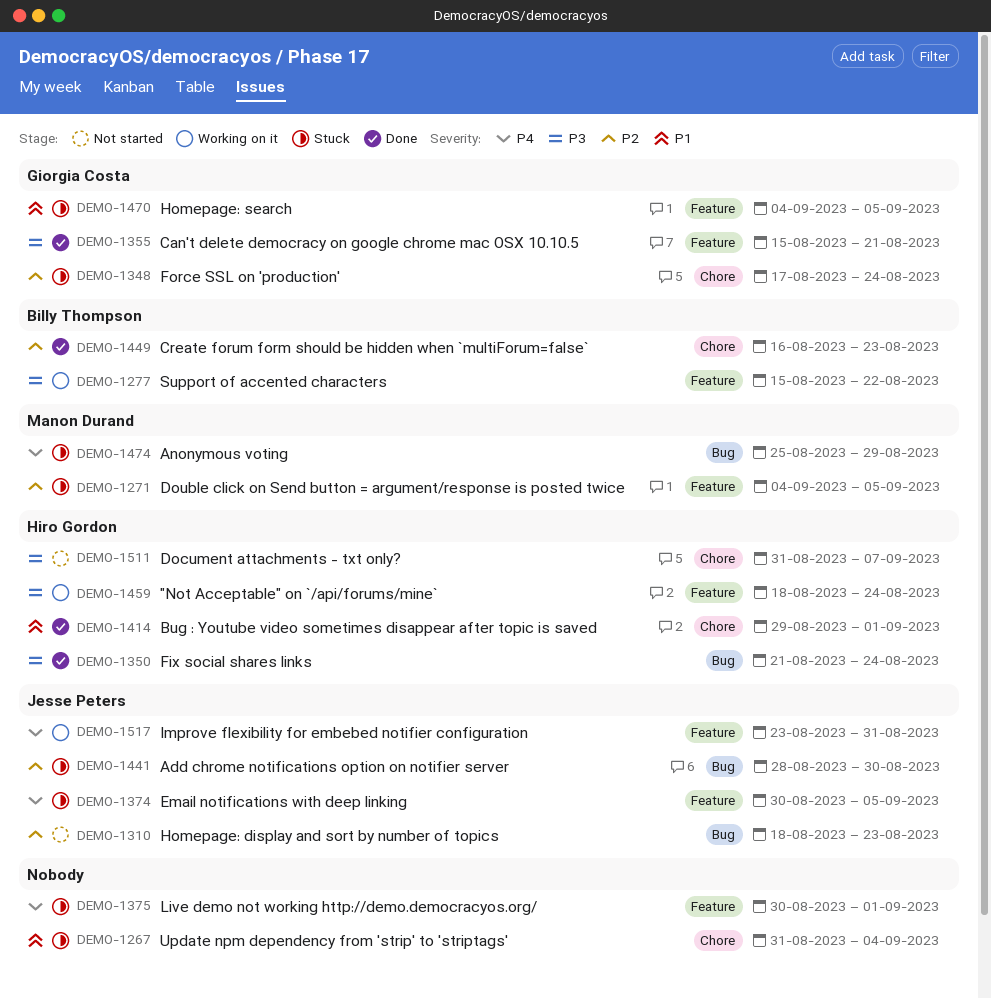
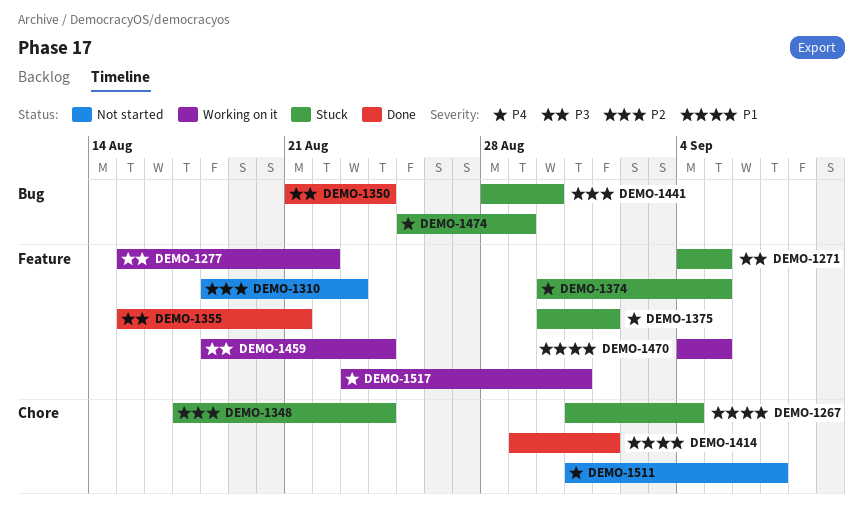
DEMO-1271, priority: P2 -> P3
DEMO-1310, label: Bug -> Feature
DEMO-1449: present -> none
DEMO-1470, status: Stuck -> Working on it
DEMO-1511, priority: P3 -> P4

